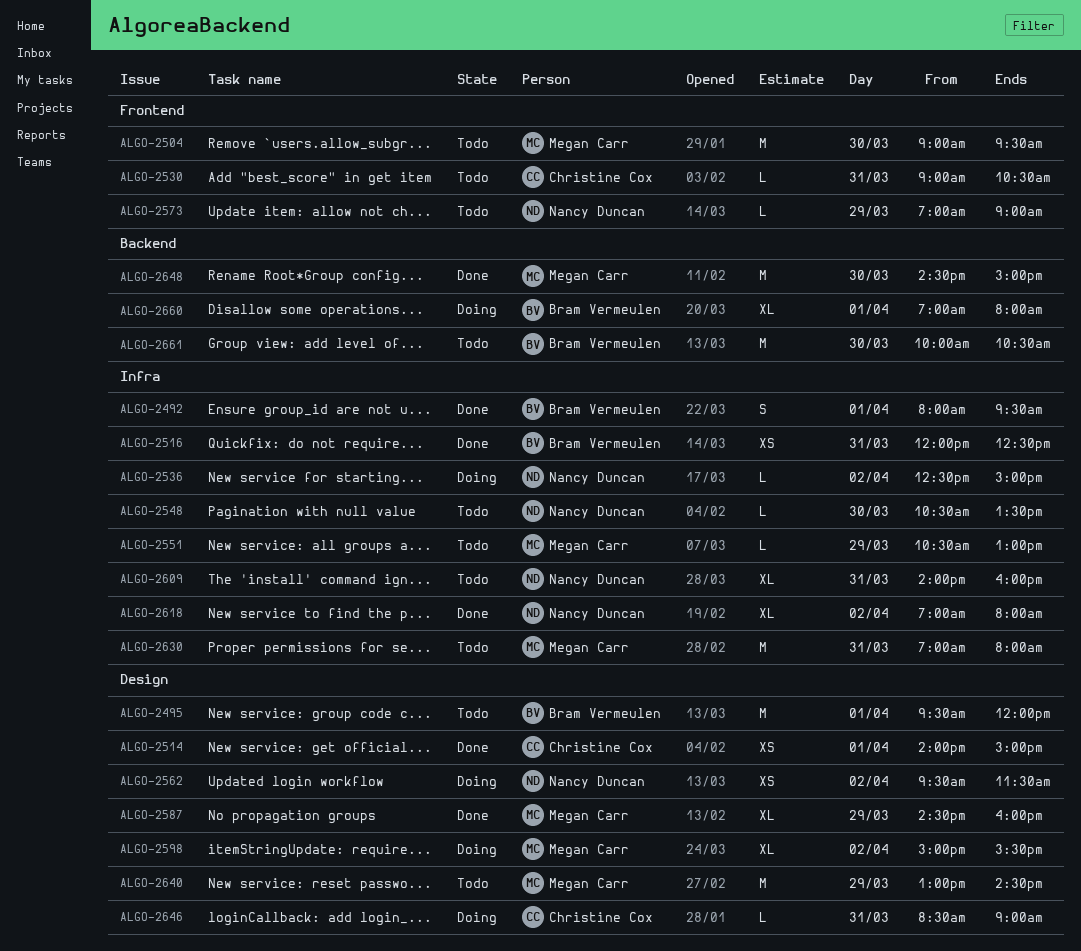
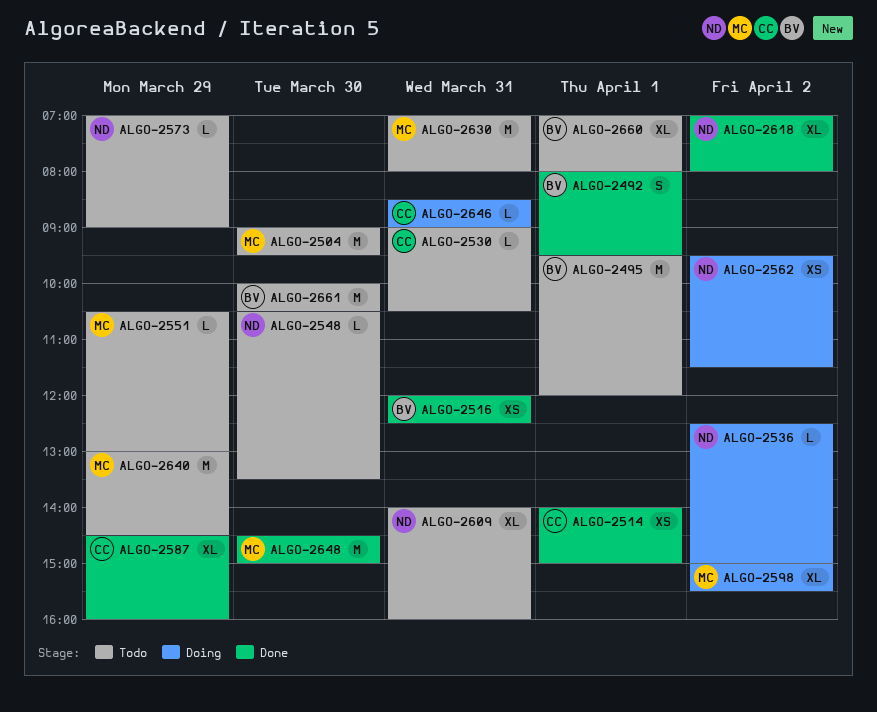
ALGO-2587, owner: Megan Carr -> Christine Cox
ALGO-2660, status: Doing -> Todo

